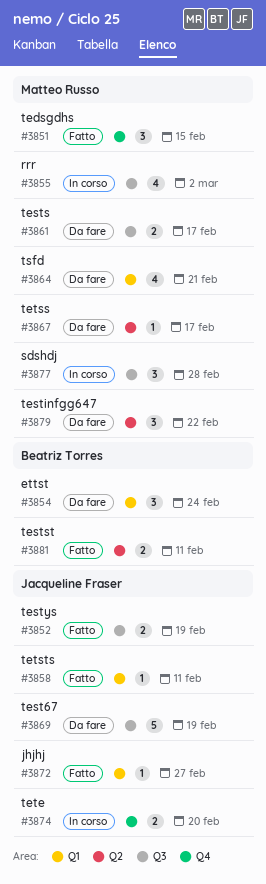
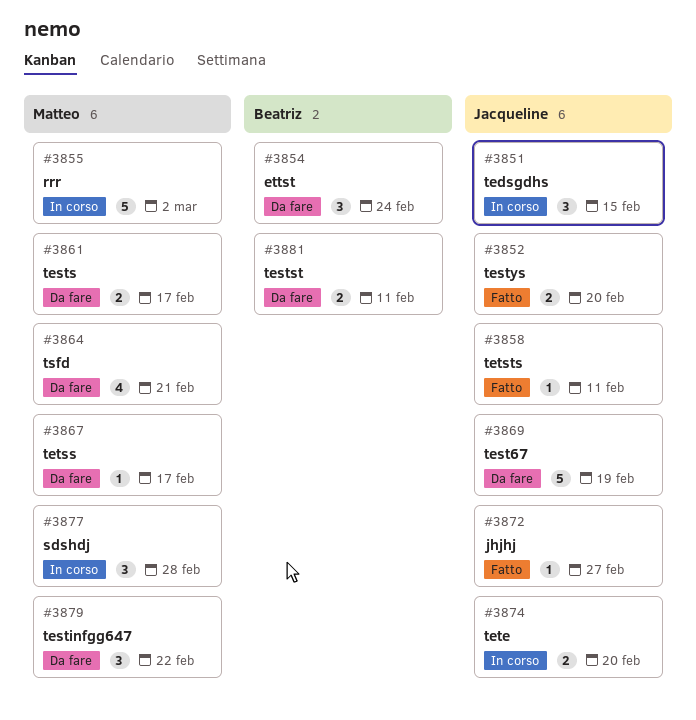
#3851, status: Fatto -> In corso
#3851, owner: Matteo Russo -> Jacqueline Fraser
#3852, due: Feb 19 -> Feb 20
#3855, estimate: 4 -> 5
#3881, status: Fatto -> Da fare

